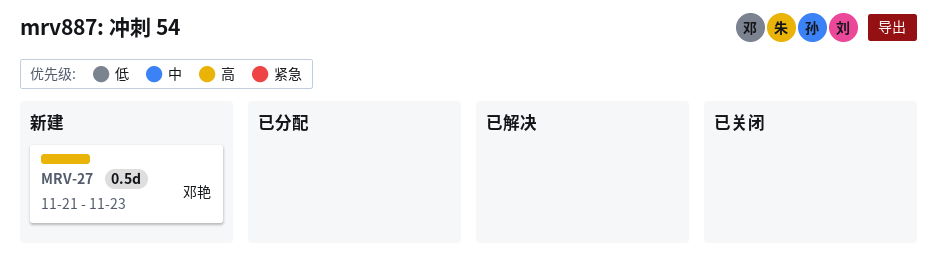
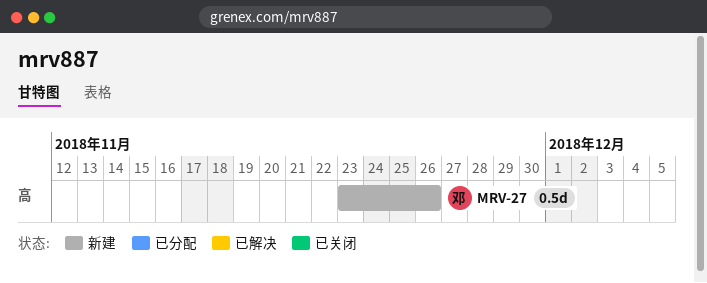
MRV-27, start: Nov 21 -> Nov 23
MRV-27, due: Nov 23 -> Nov 26

